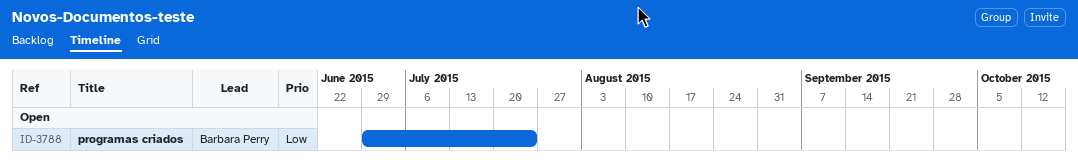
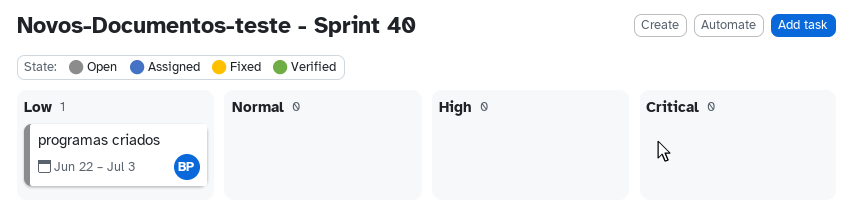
programas criados, start: Jun 29 -> Jun 22
programas criados, due: Jul 24 -> Jul 3

